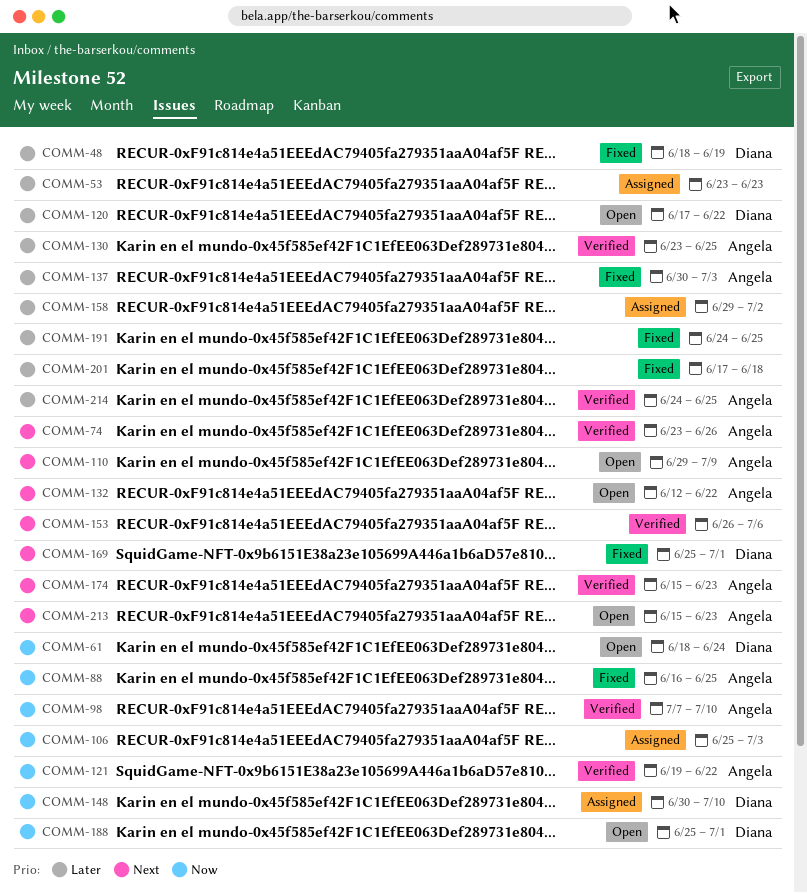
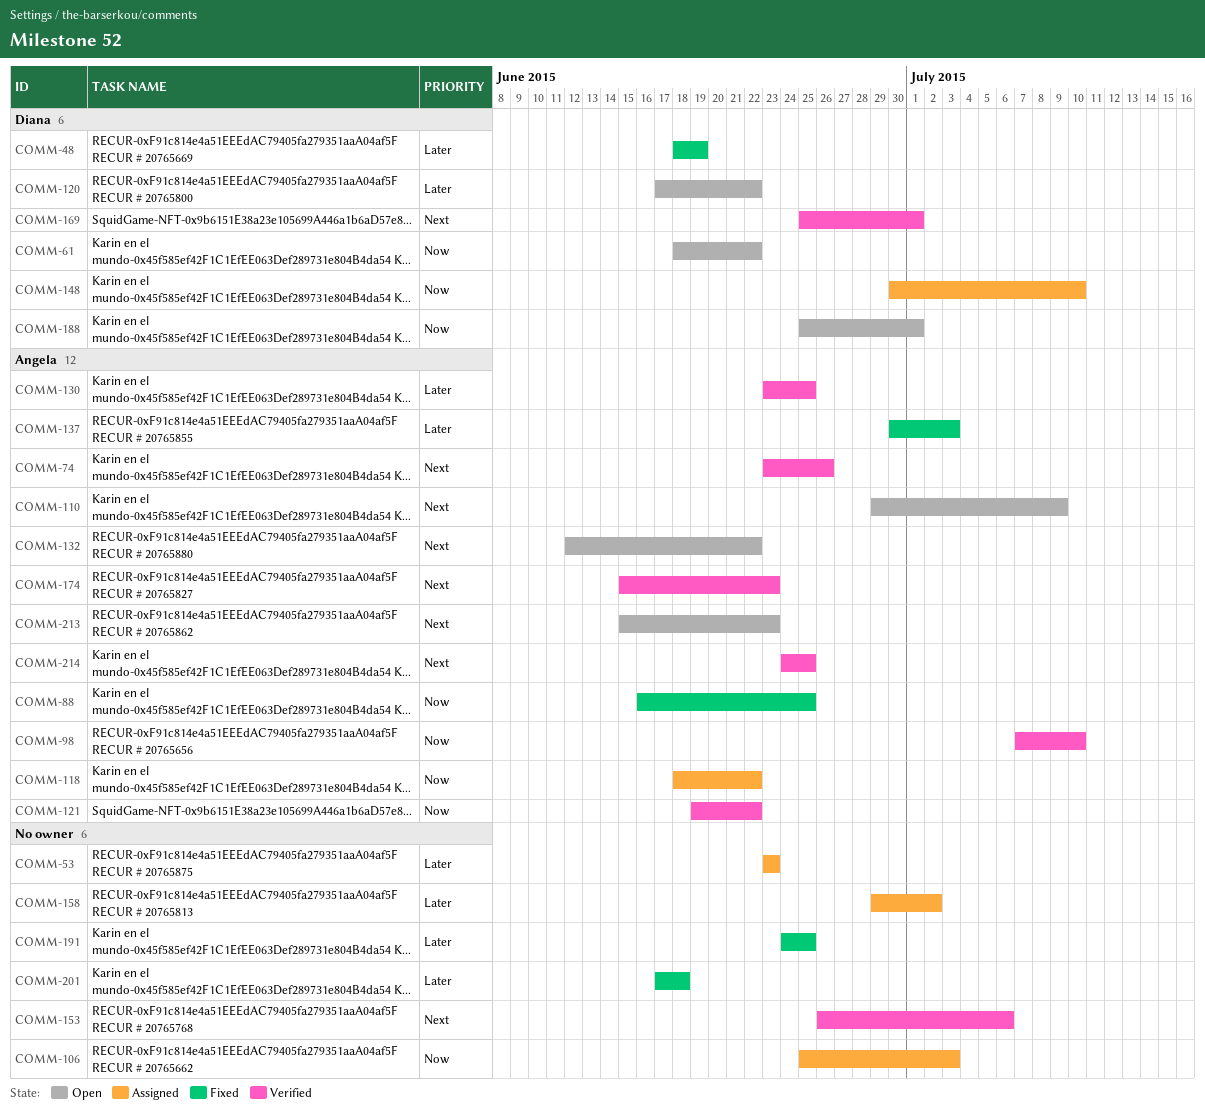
COMM-61, due: Jun 24 -> Jun 22
COMM-118: none -> present
COMM-169, status: Fixed -> Verified
COMM-214, priority: Later -> Next

